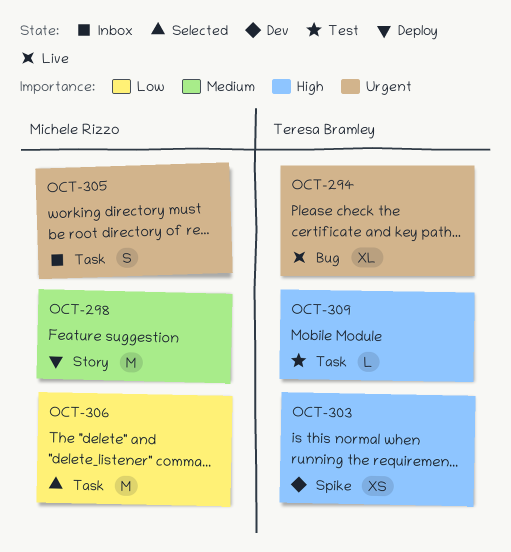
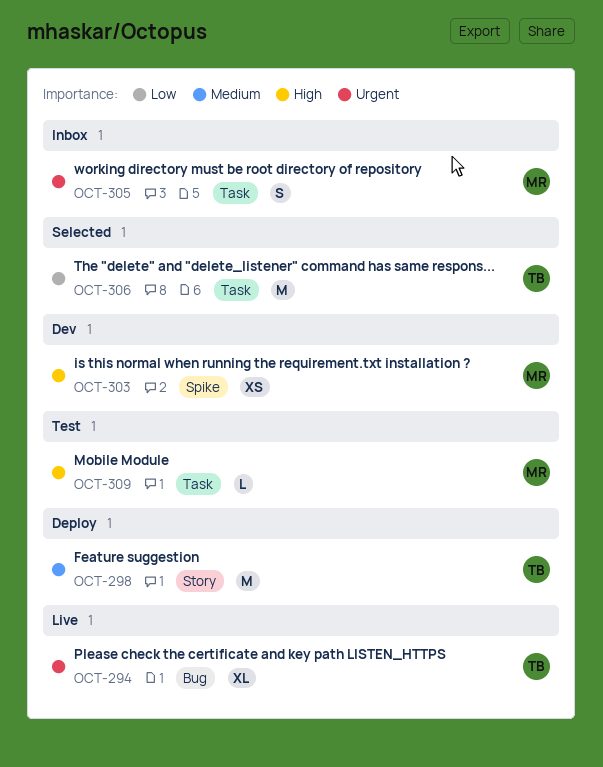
OCT-298, owner: Michele Rizzo -> Teresa Bramley
OCT-303, owner: Teresa Bramley -> Michele Rizzo
OCT-306, owner: Michele Rizzo -> Teresa Bramley
OCT-309, owner: Teresa Bramley -> Michele Rizzo

